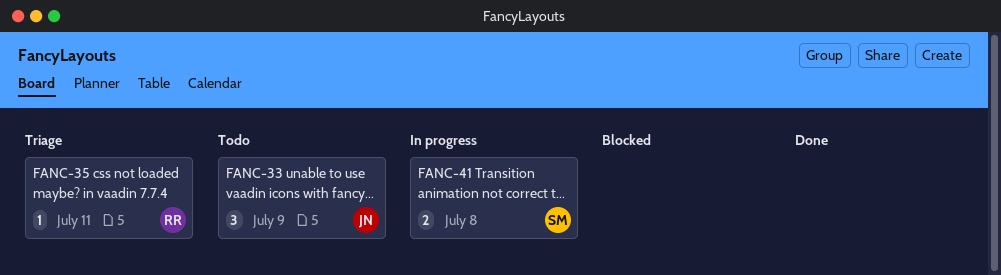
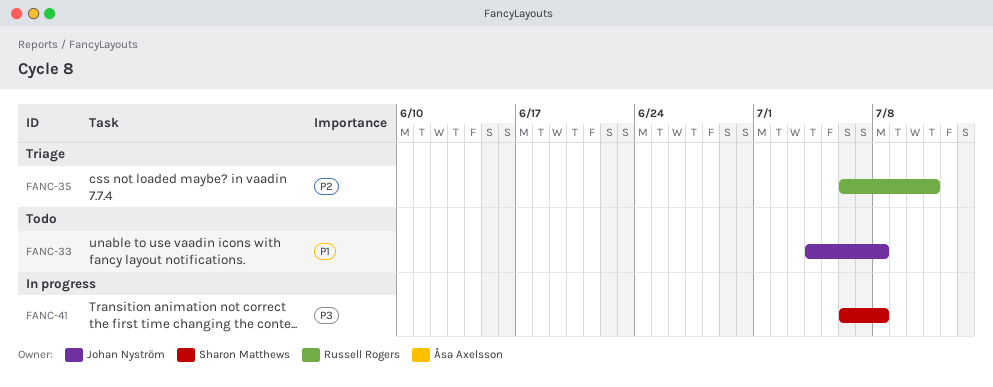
FANC-33, due: Jul 9 -> Jul 8

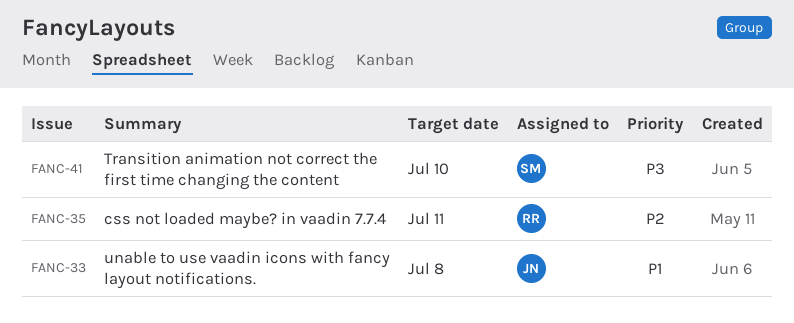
FANC-41, due: Jul 8 -> Jul 10

